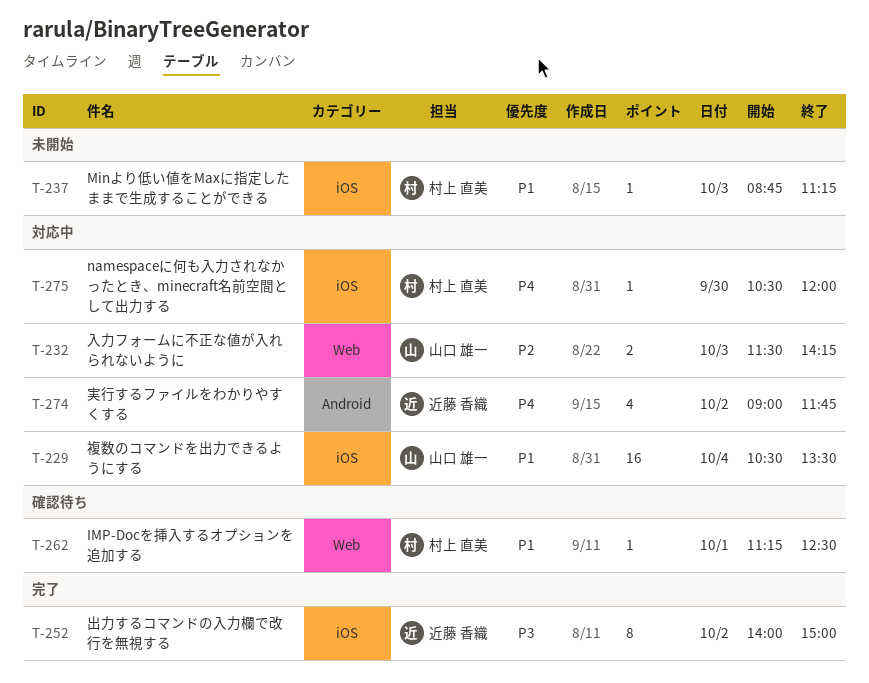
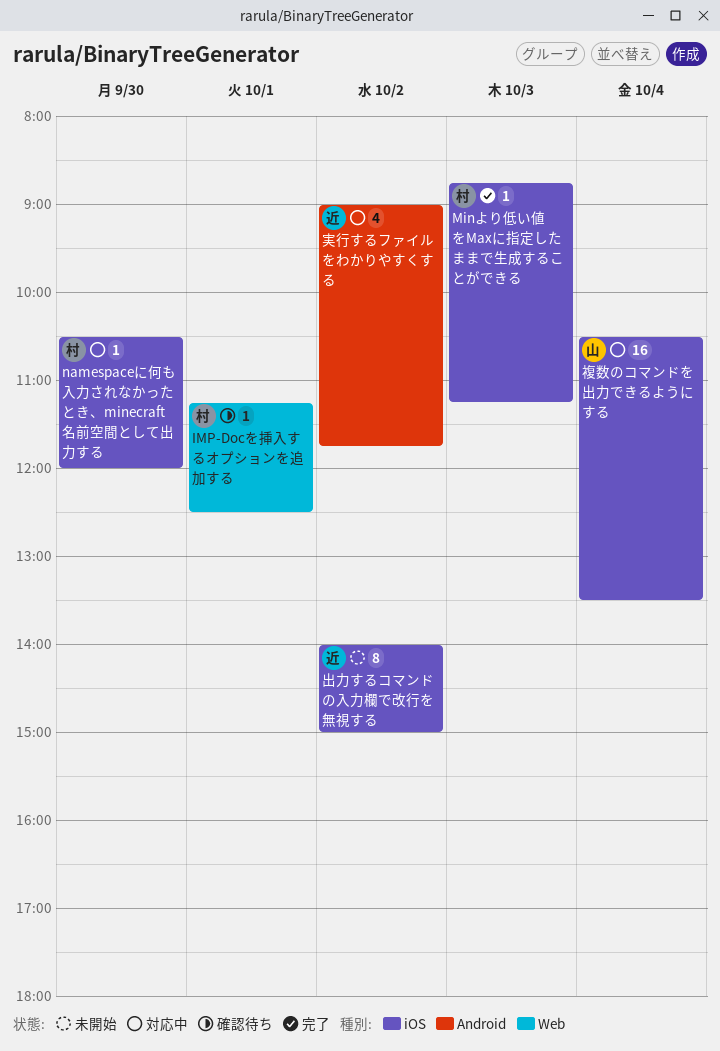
Minより低い値をMaxに指定したままで生成することができる, status: 未開始 -> 完了
入力フォームに不正な値が入れられないように: present -> none
出力するコマンドの入力欄で改行を無視する, status: 完了 -> 未開始

